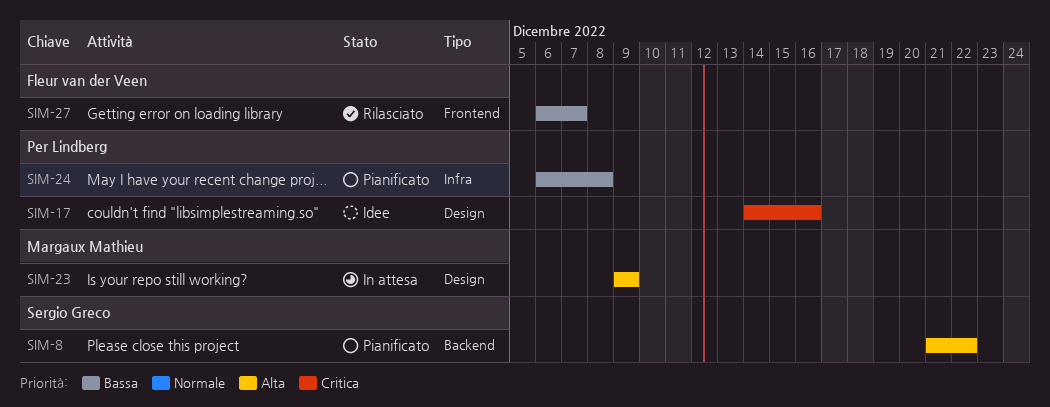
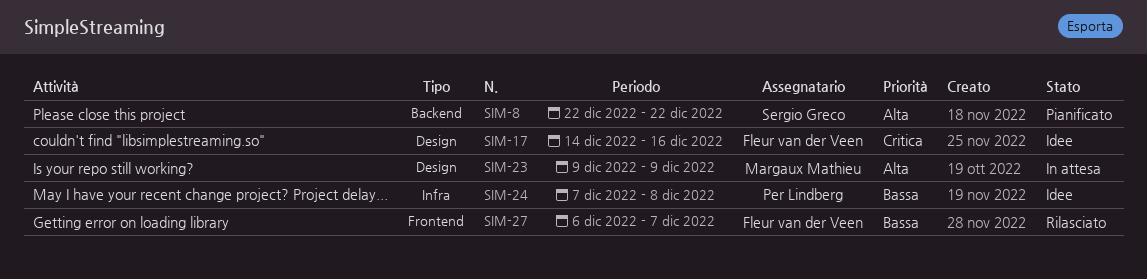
SIM-8, start: Dec 21 -> Dec 22
SIM-17, owner: Per Lindberg -> Fleur van der Veen
SIM-24, status: Pianificato -> Idee
SIM-24, start: Dec 6 -> Dec 7

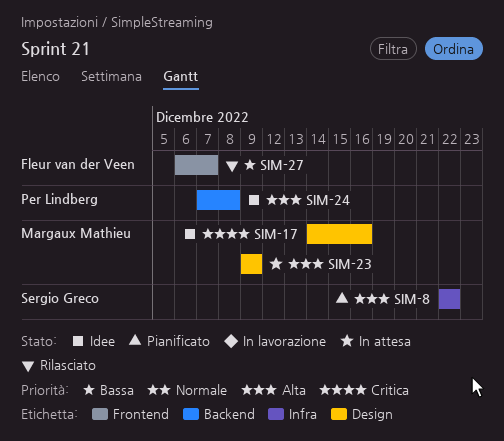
SIM-8, label: Backend -> Infra
SIM-17, owner: Fleur van der Veen -> Margaux Mathieu
SIM-24, priority: Bassa -> Alta
SIM-24, label: Infra -> Backend

